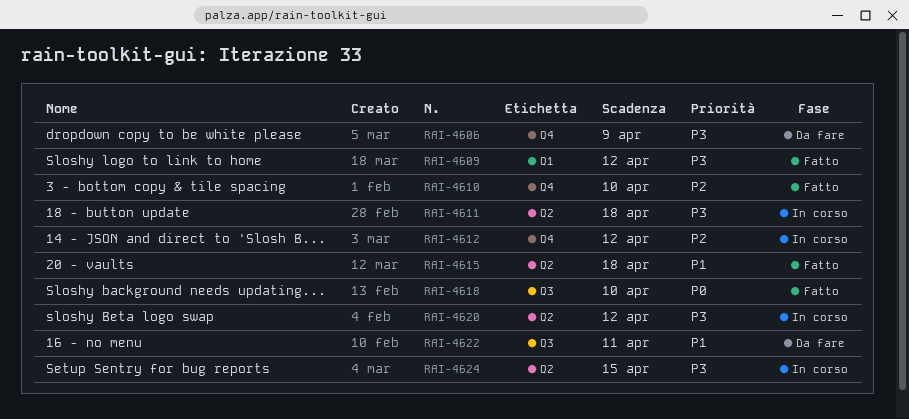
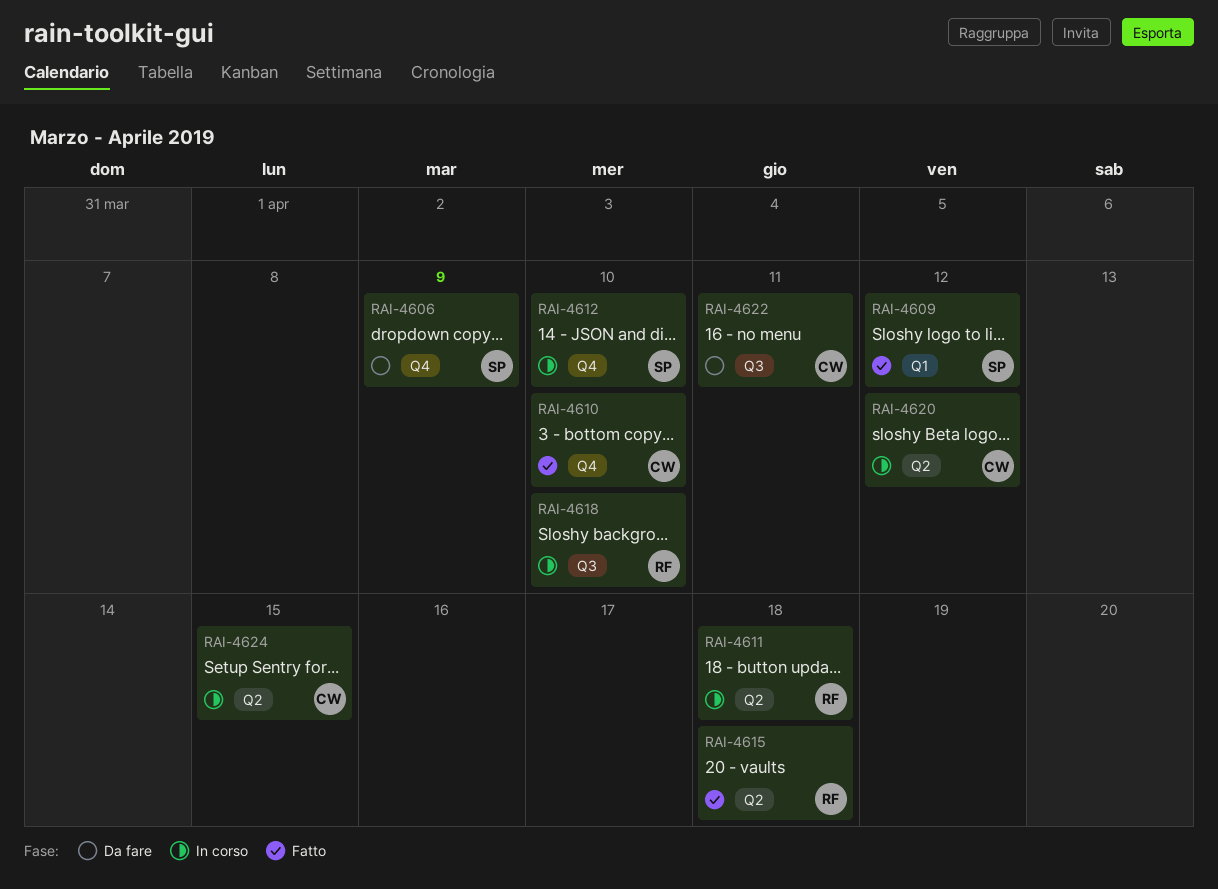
RAI-4612, due: Apr 12 -> Apr 10
RAI-4618, status: Fatto -> In corso

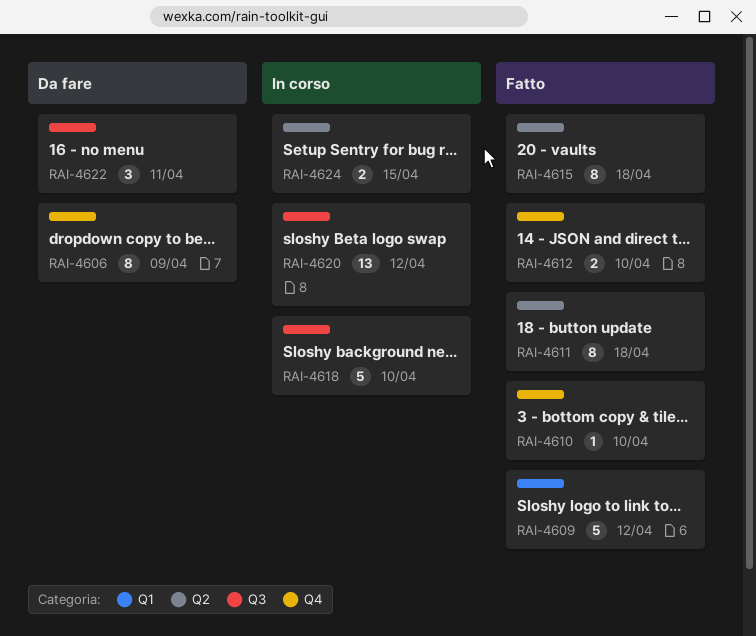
RAI-4611, status: In corso -> Fatto
RAI-4612, status: In corso -> Fatto
RAI-4620, label: Q2 -> Q3

